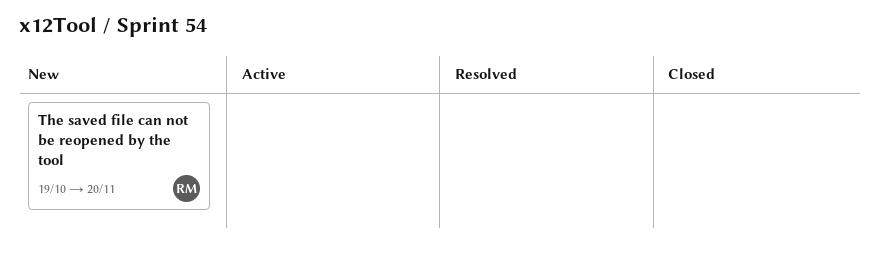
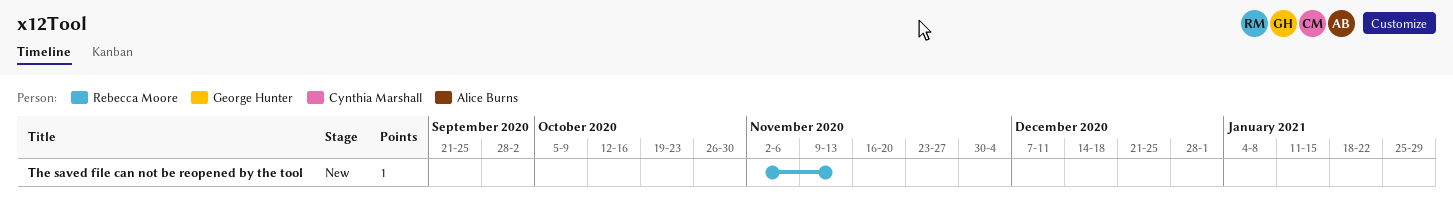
The saved file can not be reopened by the tool, start: Oct 19 -> Nov 2
The saved file can not be reopened by the tool, due: Nov 20 -> Nov 13

